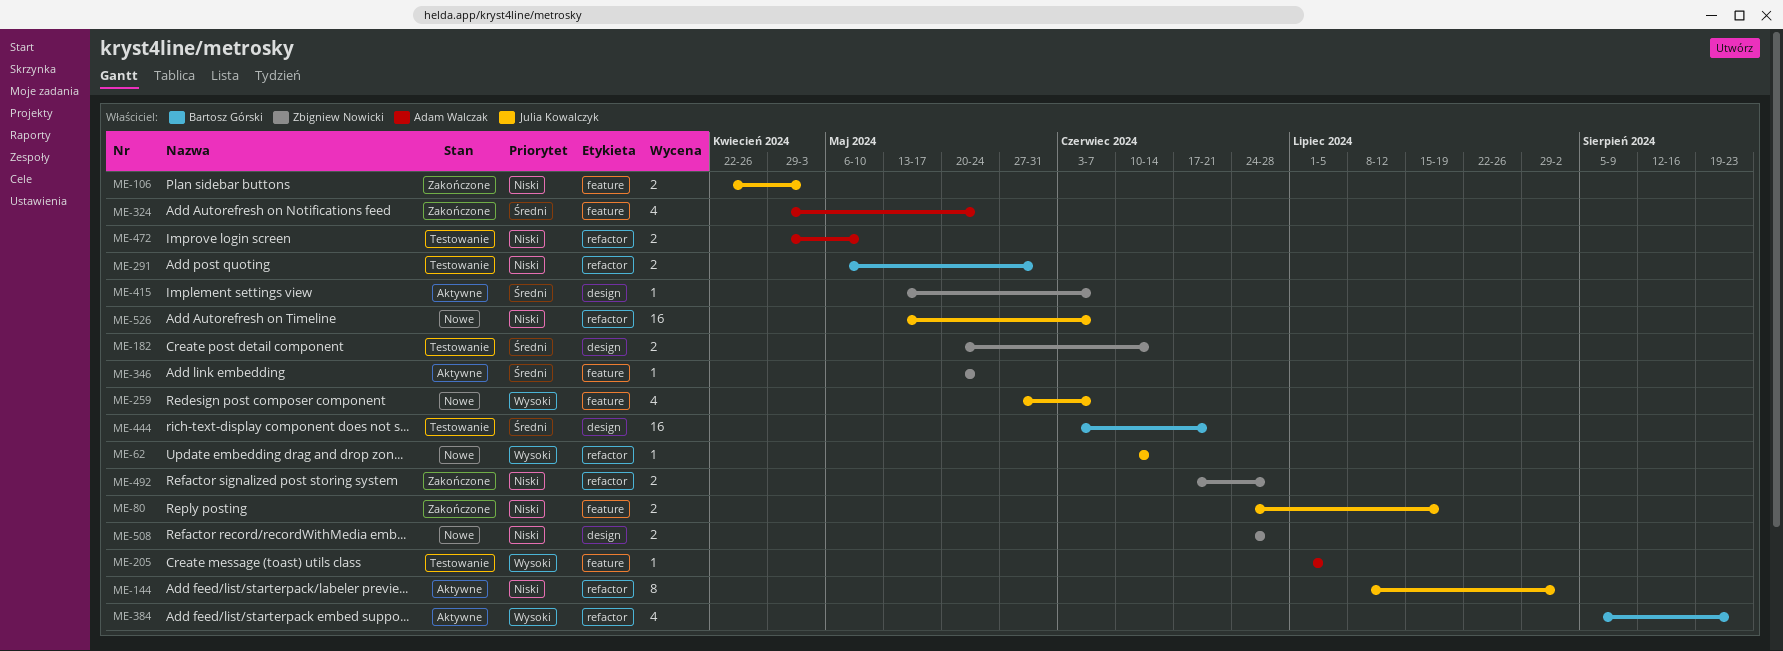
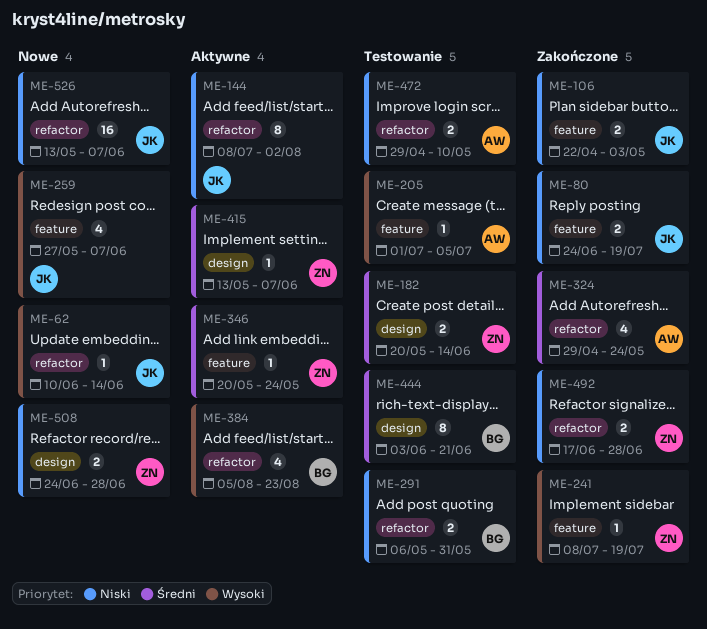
ME-241: none -> present
ME-324, label: feature -> refactor
ME-444, estimate: 16 -> 8

